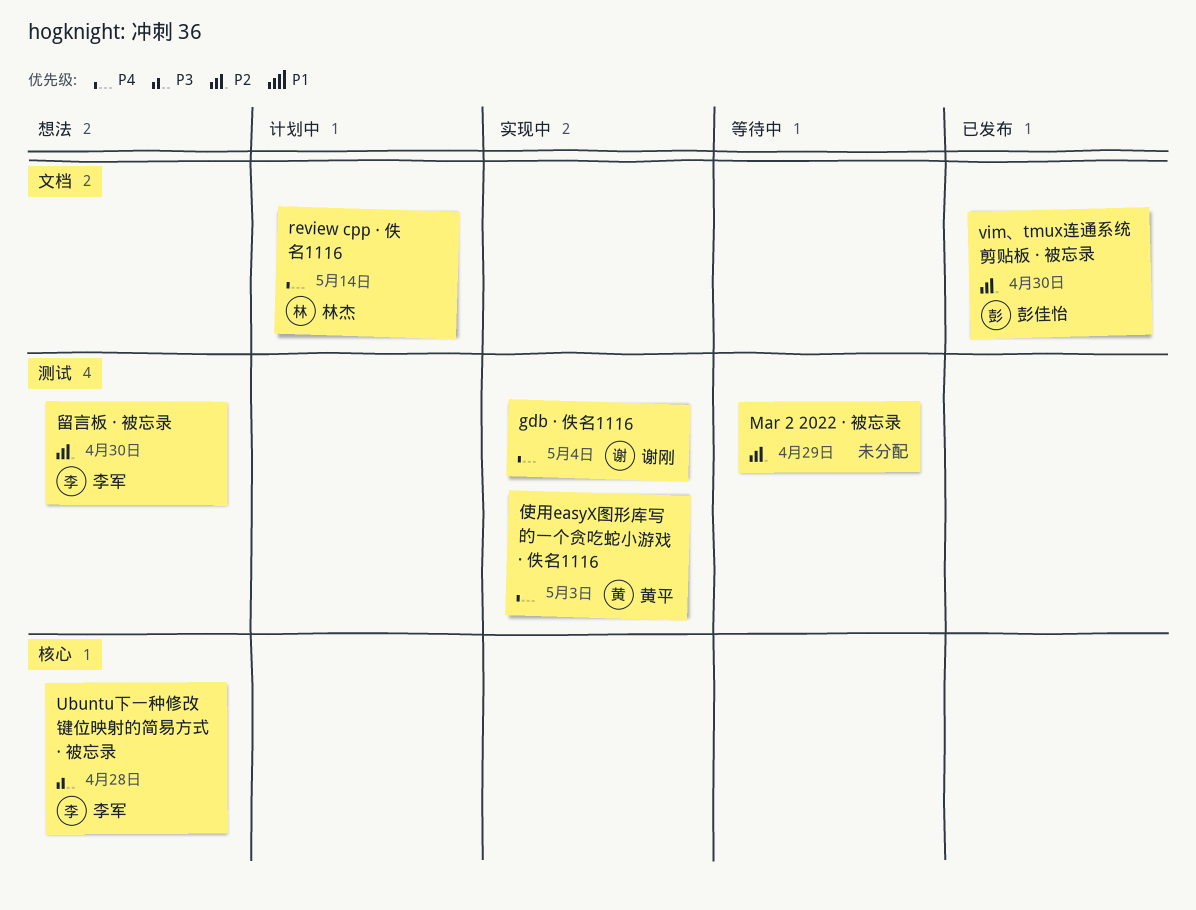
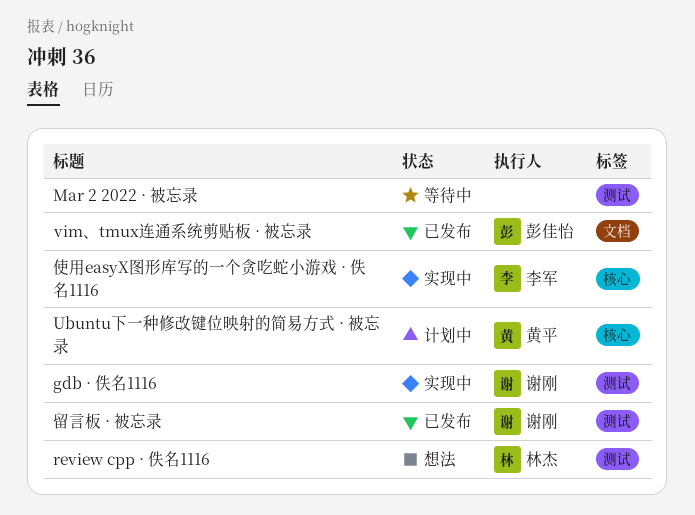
review cpp · 佚名1116, status: 计划中 -> 想法
review cpp · 佚名1116, label: 文档 -> 测试
Ubuntu下一种修改键位映射的简易方式 · 被忘录, status: 想法 -> 计划中
Ubuntu下一种修改键位映射的简易方式 · 被忘录, owner: 李军 -> 黄平
使用easyX图形库写的一个贪吃蛇小游戏 · 佚名1116, owner: 黄平 -> 李军
使用easyX图形库写的一个贪吃蛇小游戏 · 佚名1116, label: 测试 -> 核心
留言板 · 被忘录, status: 想法 -> 已发布
留言板 · 被忘录, owner: 李军 -> 谢刚

